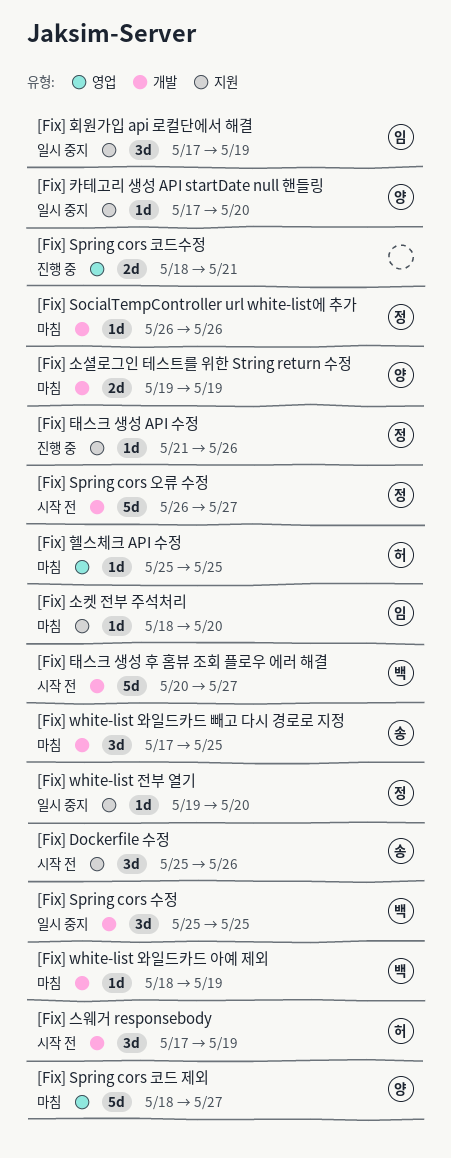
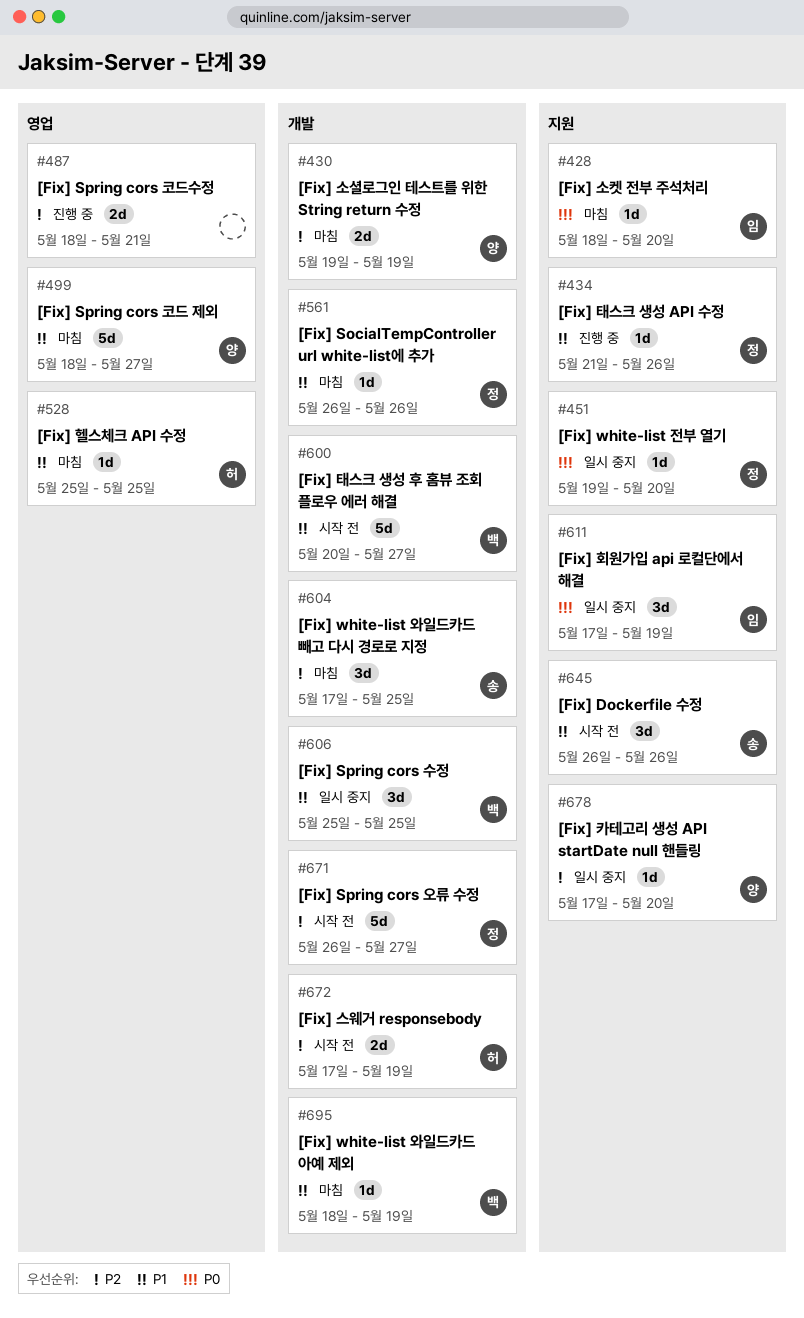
[Fix] Dockerfile 수정, start: May 25 -> May 26
[Fix] 스웨거 responsebody, estimate: 3d -> 2d

